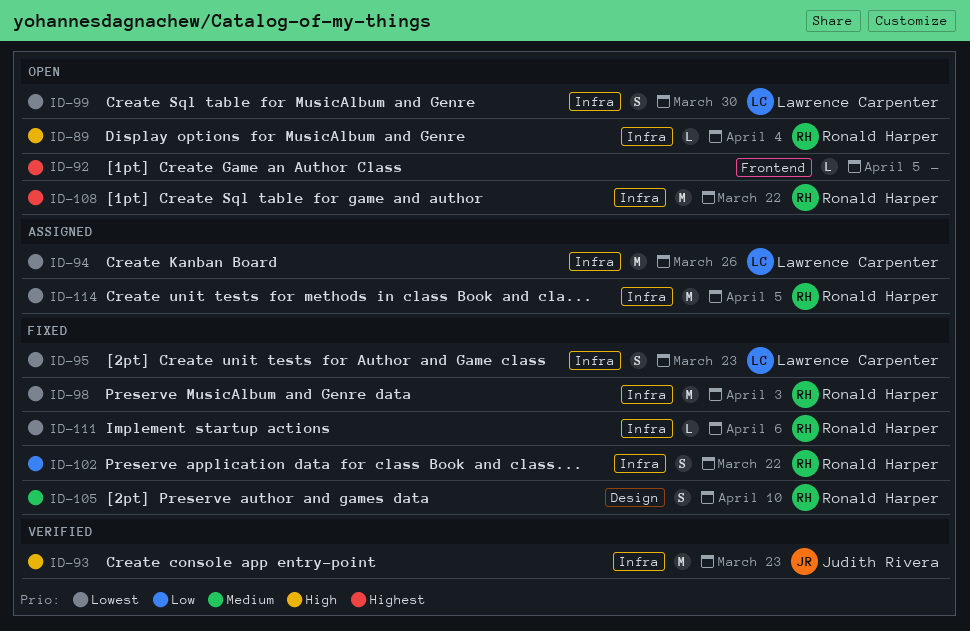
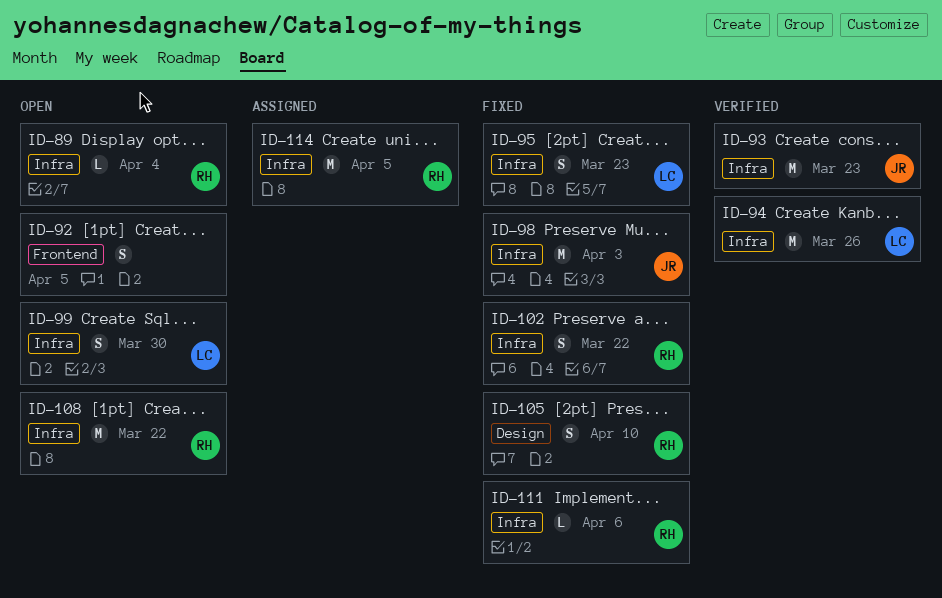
ID-92, estimate: L -> S
ID-94, status: Assigned -> Verified
ID-98, owner: Ronald Harper -> Judith Rivera

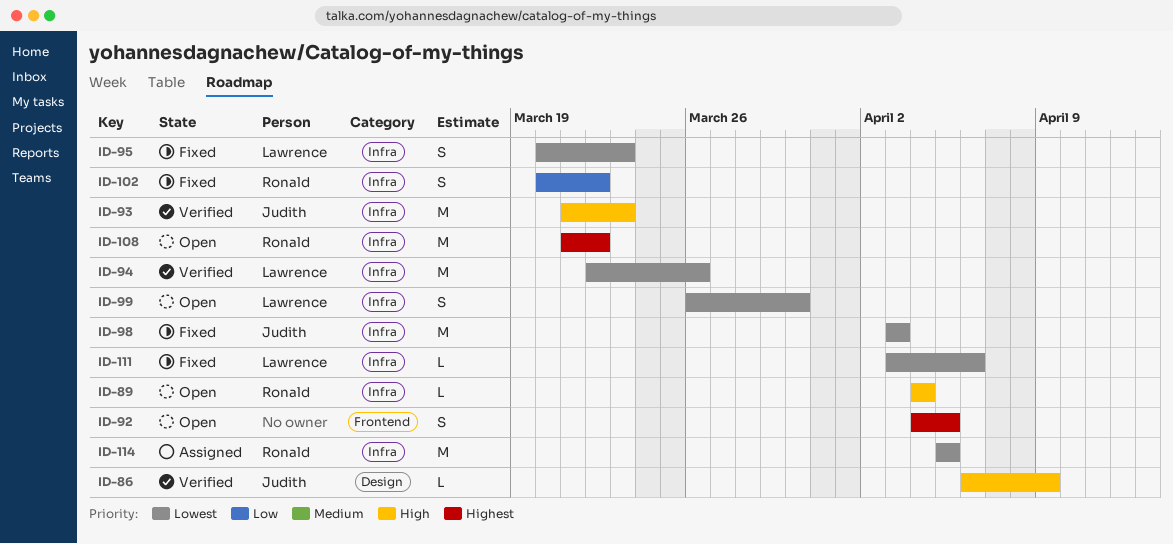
ID-86: none -> present
ID-105: present -> none
ID-111, owner: Ronald -> Lawrence

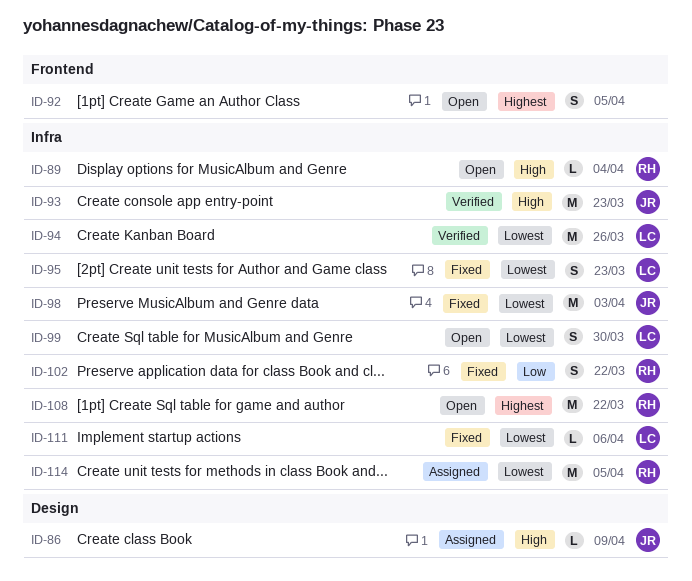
ID-86, status: Verified -> Assigned

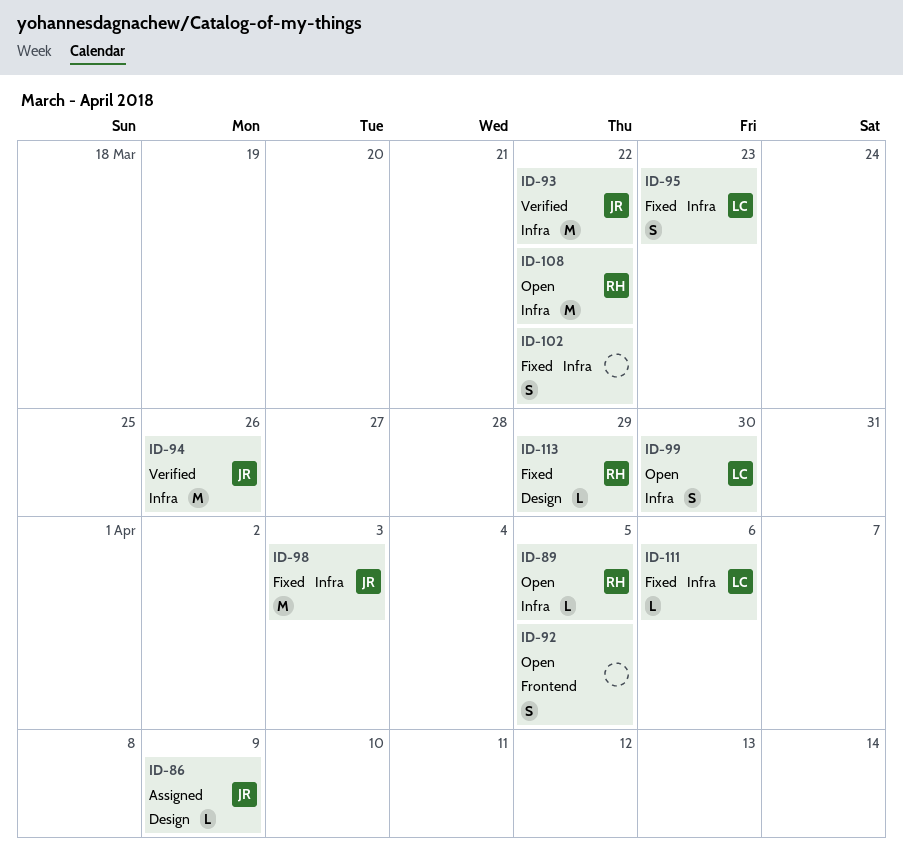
ID-89, due: Apr 4 -> Apr 5
ID-93, due: Mar 23 -> Mar 22
ID-94, owner: LC -> JR
ID-102, owner: RH -> none
ID-113: none -> present
ID-114: present -> none

